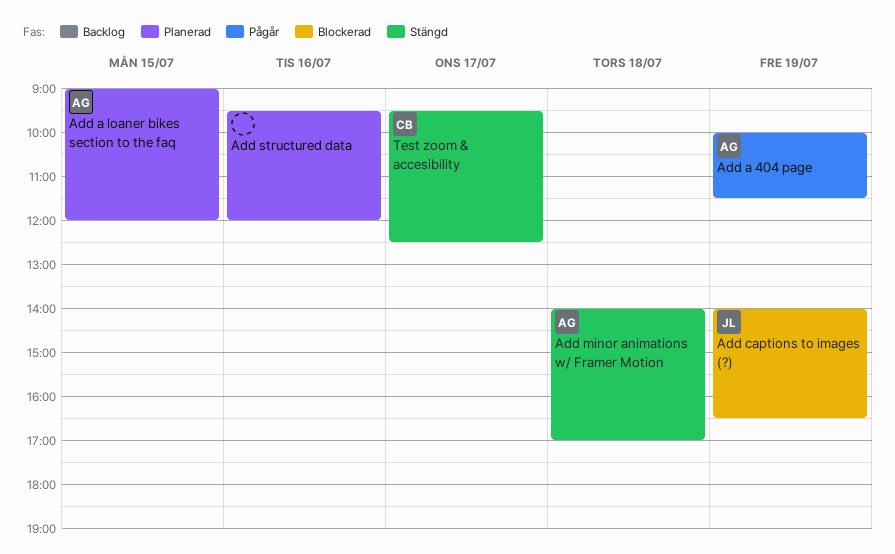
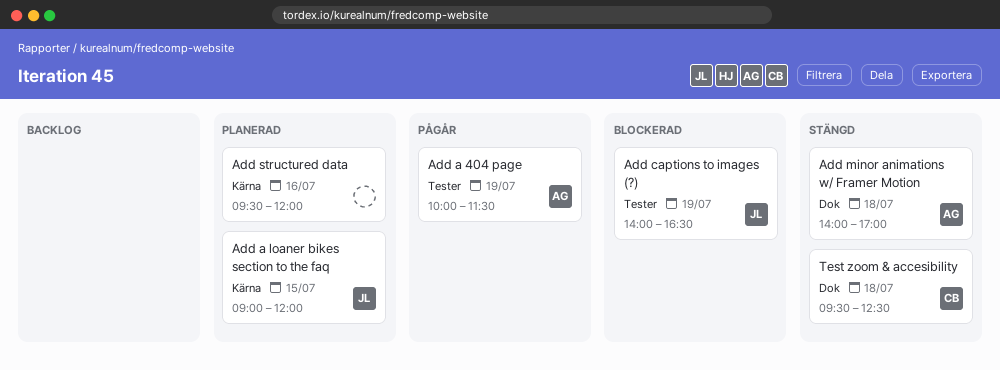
Add a loaner bikes section to the faq, owner: AG -> JL
Test zoom & accesibility, day: Jul 17 -> Jul 18

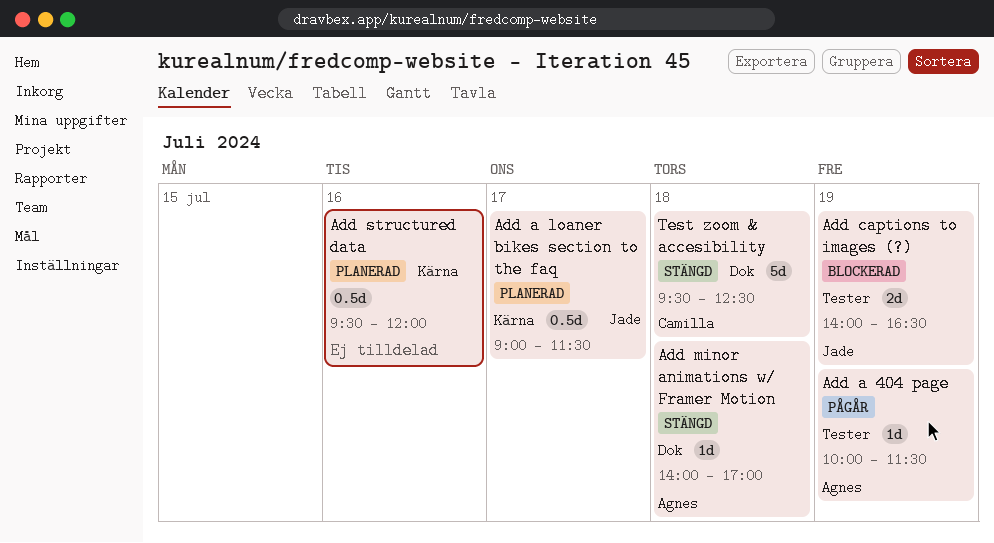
Add a loaner bikes section to the faq, day: Jul 15 -> Jul 17
Add a loaner bikes section to the faq, ends: 12:00 -> 11:30

